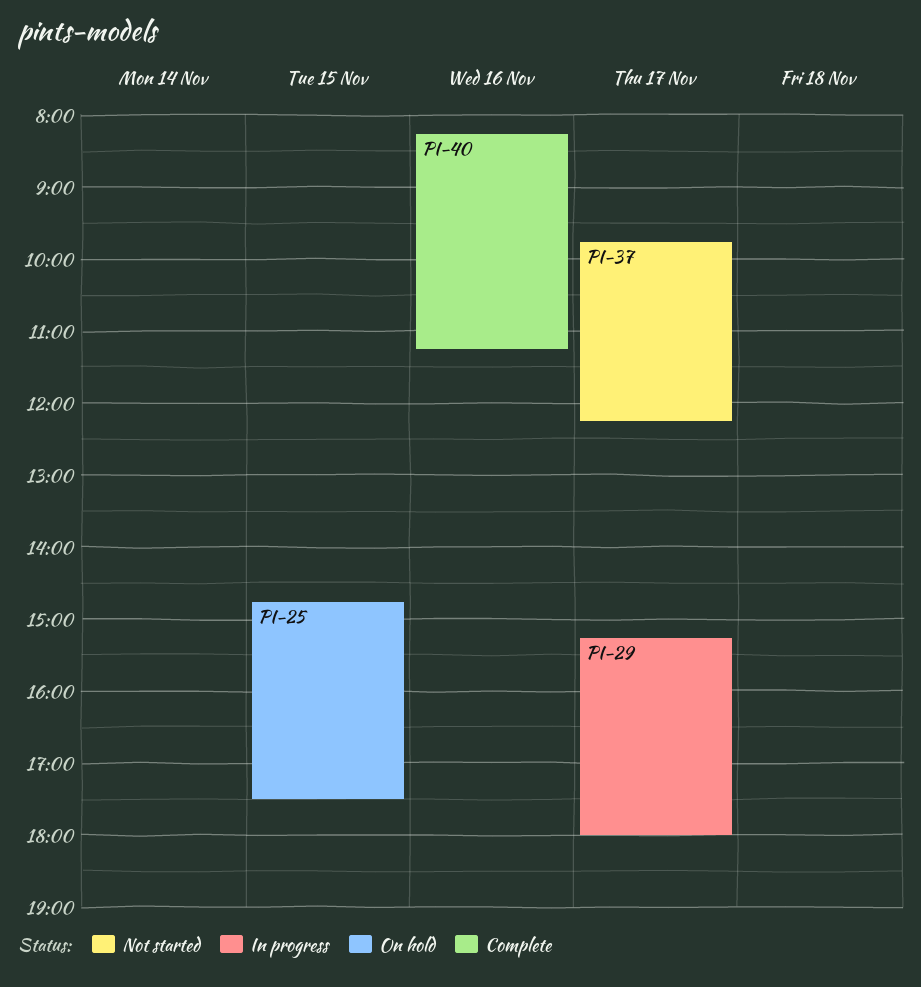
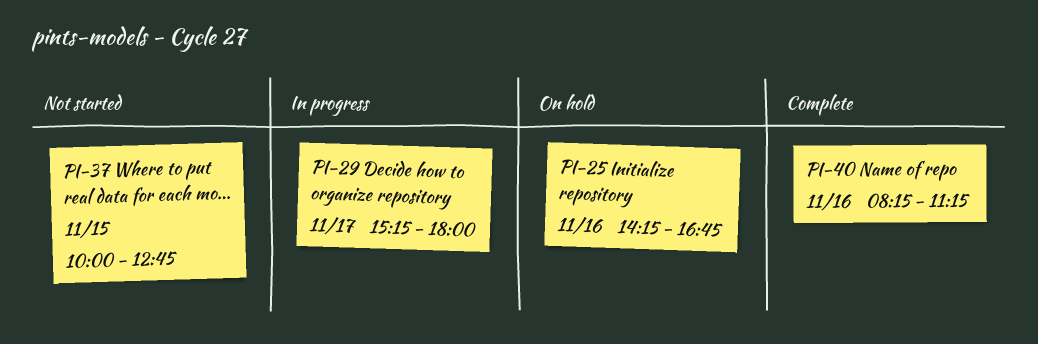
PI-25, day: Nov 15 -> Nov 16
PI-25, begins: 14:45 -> 14:15
PI-25, ends: 17:30 -> 16:45
PI-37, day: Nov 17 -> Nov 15
PI-37, begins: 09:45 -> 10:00
PI-37, ends: 12:15 -> 12:45

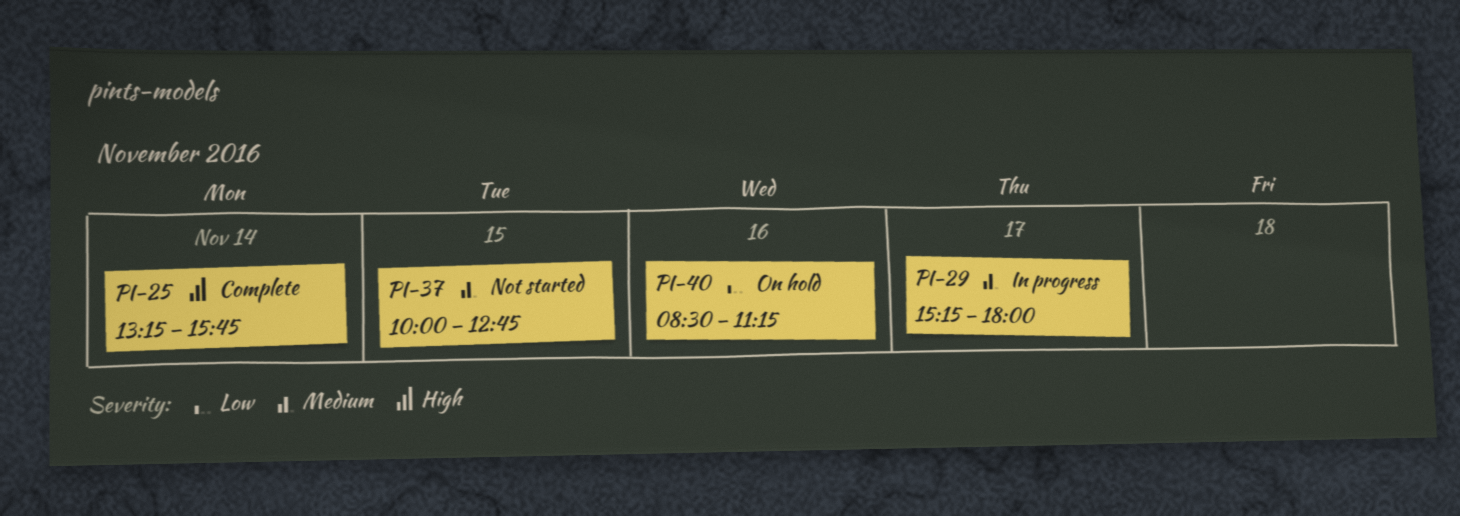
PI-25, status: On hold -> Complete
PI-25, day: Nov 16 -> Nov 14
PI-25, begins: 14:15 -> 13:15
PI-25, ends: 16:45 -> 15:45
PI-40, status: Complete -> On hold
PI-40, begins: 08:15 -> 08:30

